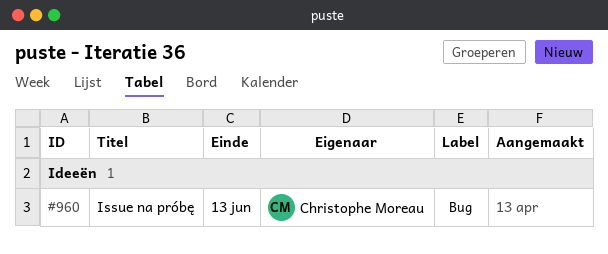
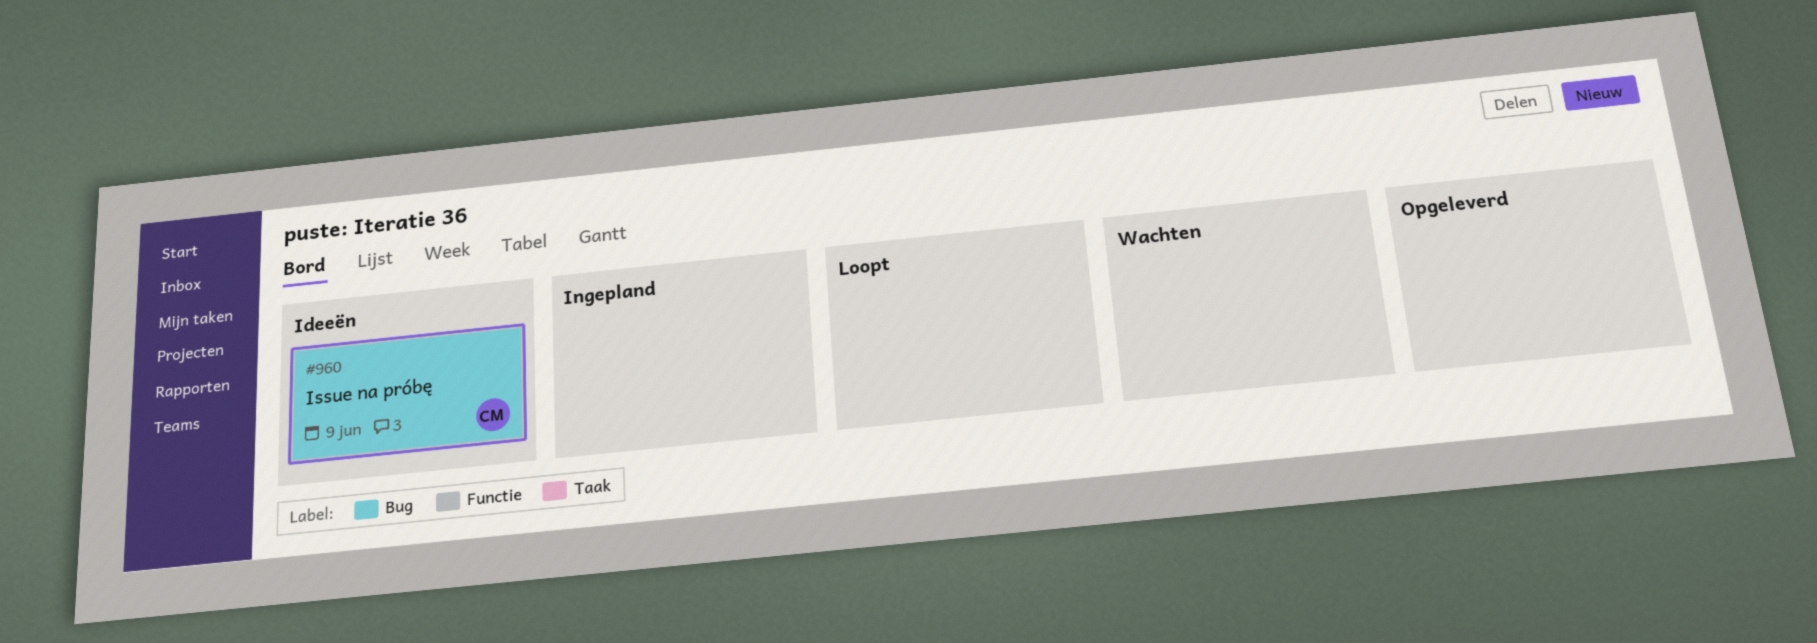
#960, due: Jun 13 -> Jun 9

